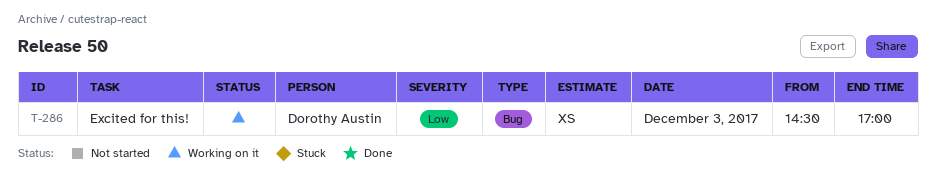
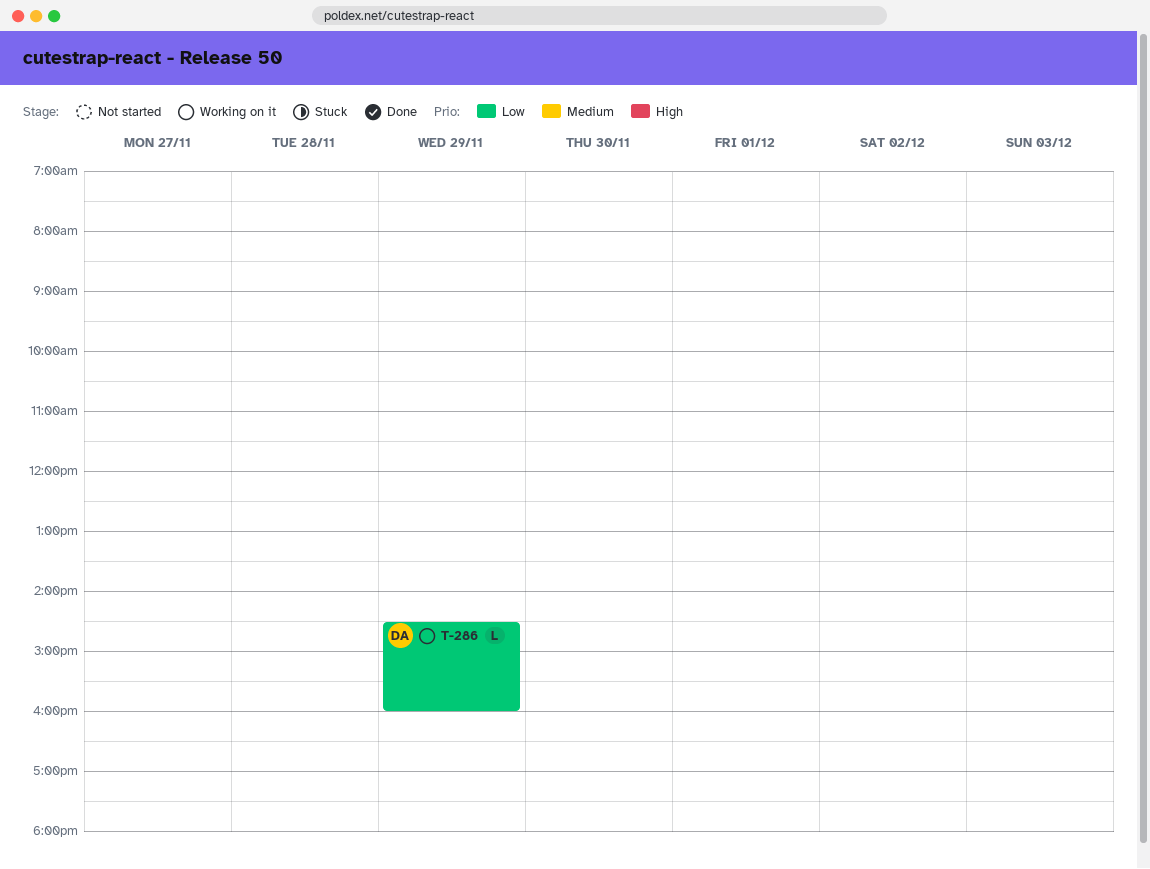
T-286, estimate: XS -> L
T-286, day: Dec 3 -> Nov 29
T-286, ends: 17:00 -> 16:00

